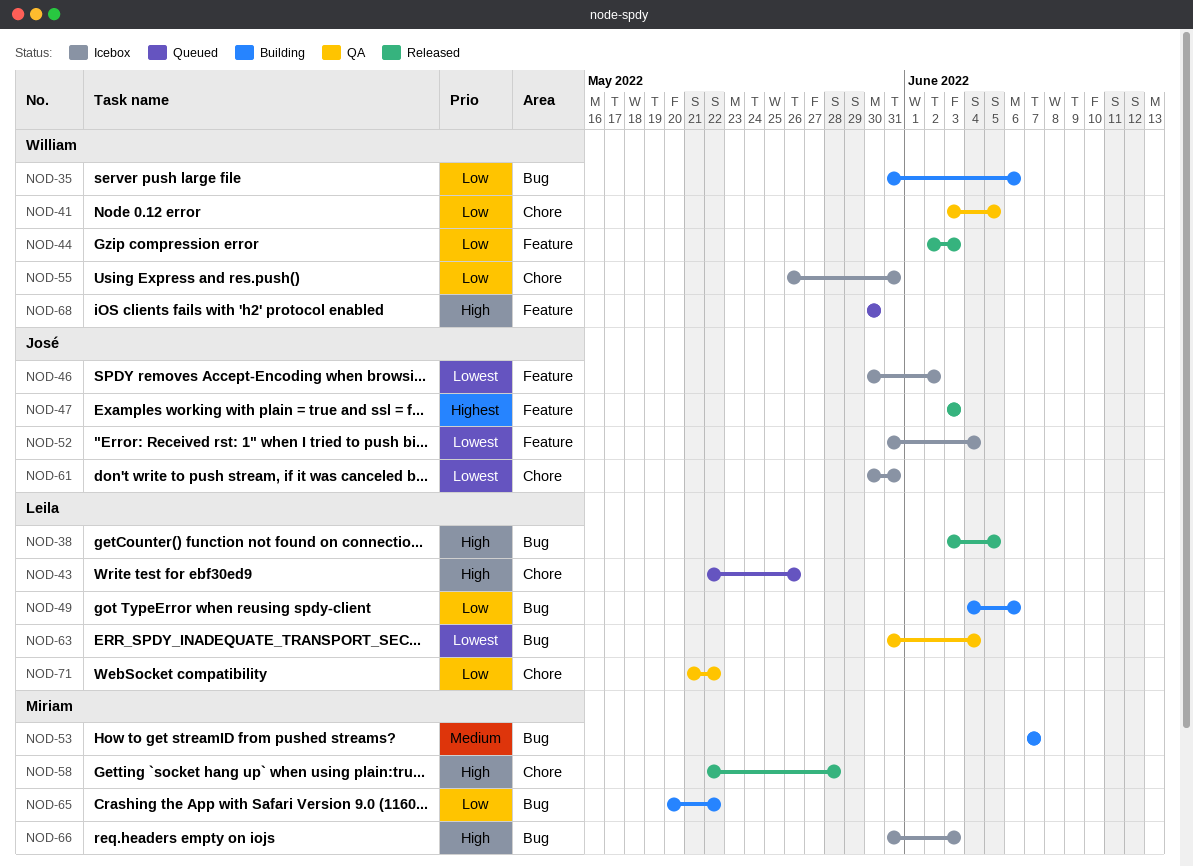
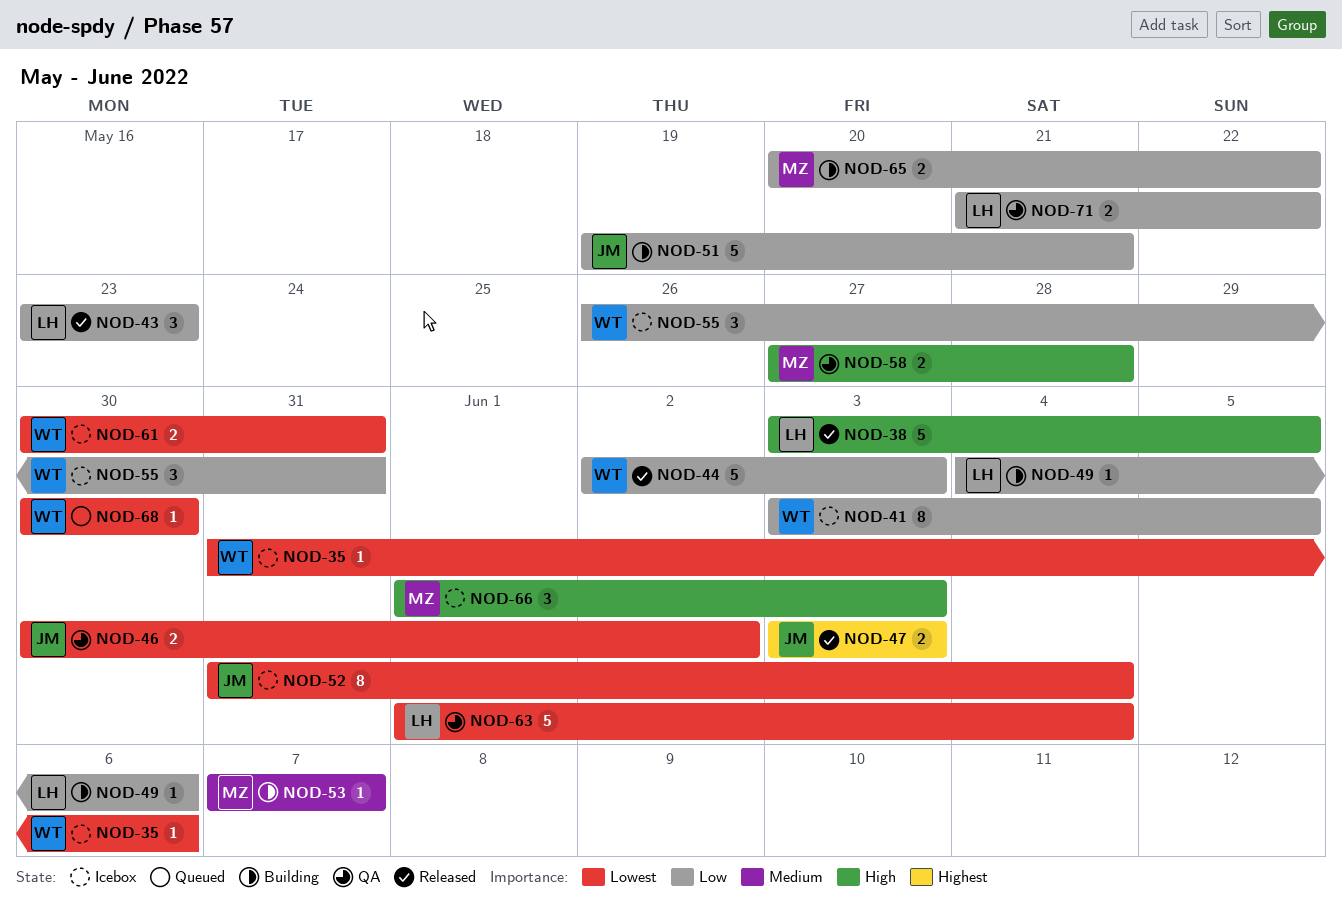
NOD-35, status: Building -> Icebox
NOD-35, priority: Low -> Lowest
NOD-41, status: QA -> Icebox
NOD-43, status: Queued -> Released
NOD-43, priority: High -> Low
NOD-43, start: May 22 -> May 23
NOD-43, due: May 26 -> May 23
NOD-46, status: Icebox -> QA
NOD-51: none -> present
NOD-58, status: Released -> QA
NOD-58, start: May 22 -> May 27
NOD-61, owner: José -> William
NOD-63, start: May 31 -> Jun 1
NOD-66, start: May 31 -> Jun 1
NOD-68, priority: High -> Lowest

